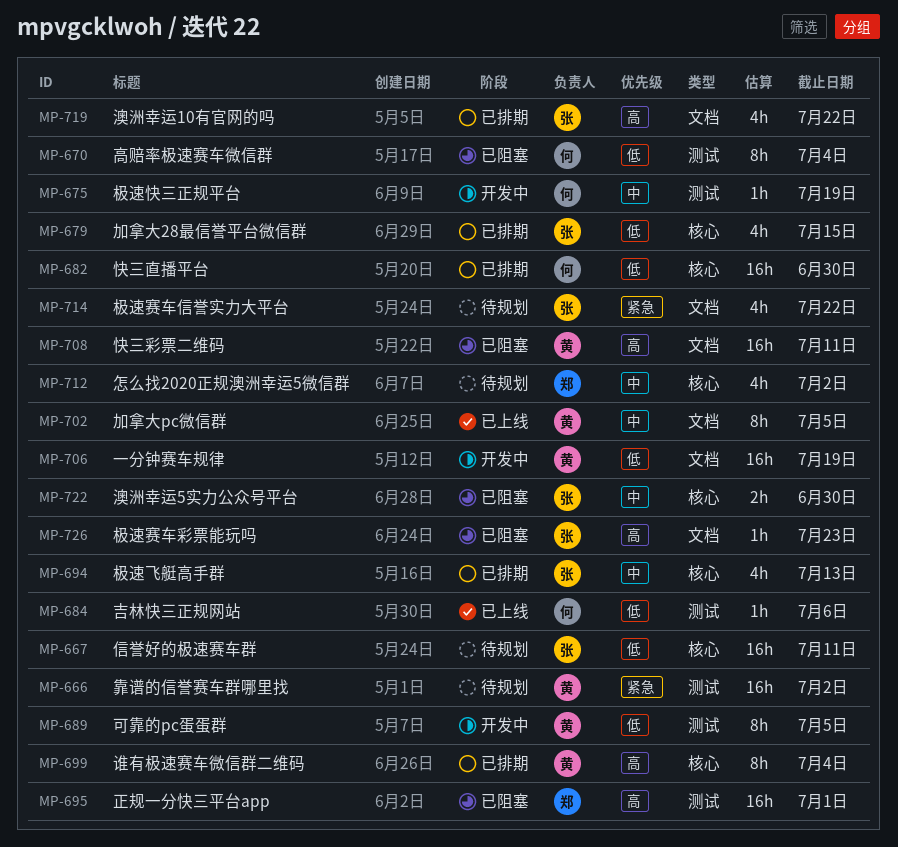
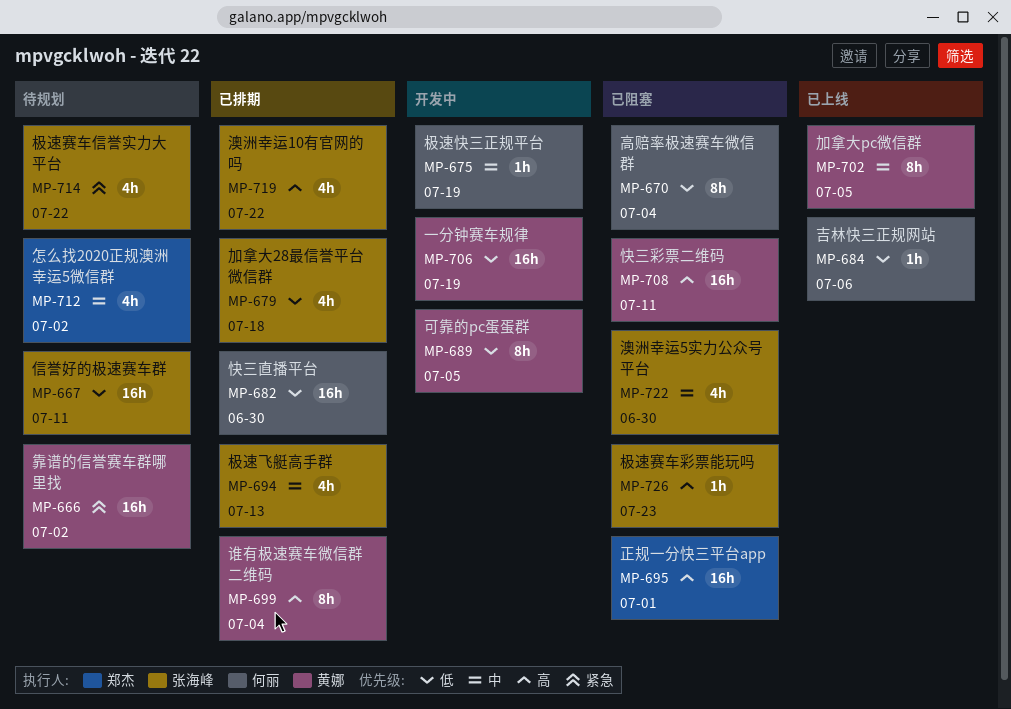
MP-679, due: Jul 15 -> Jul 18
MP-722, estimate: 2h -> 4h

